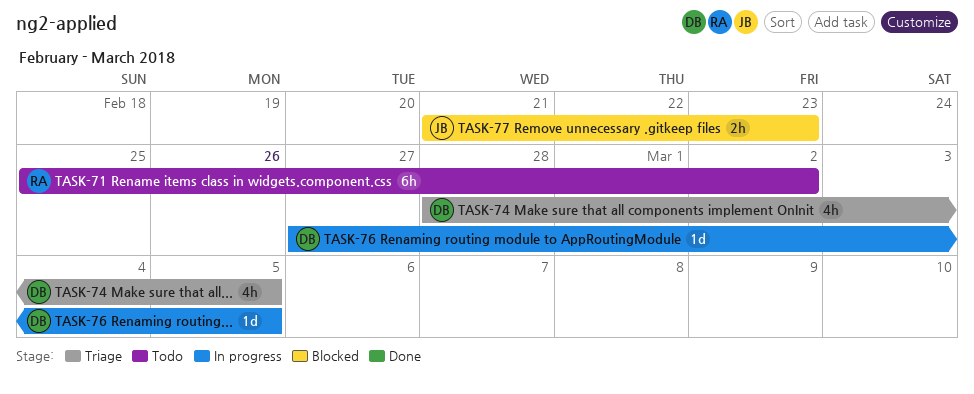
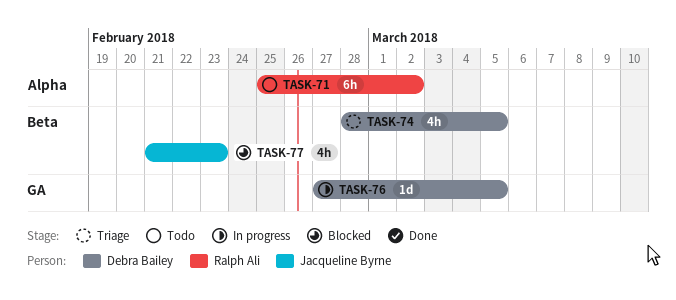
TASK-77, estimate: 2h -> 4h

